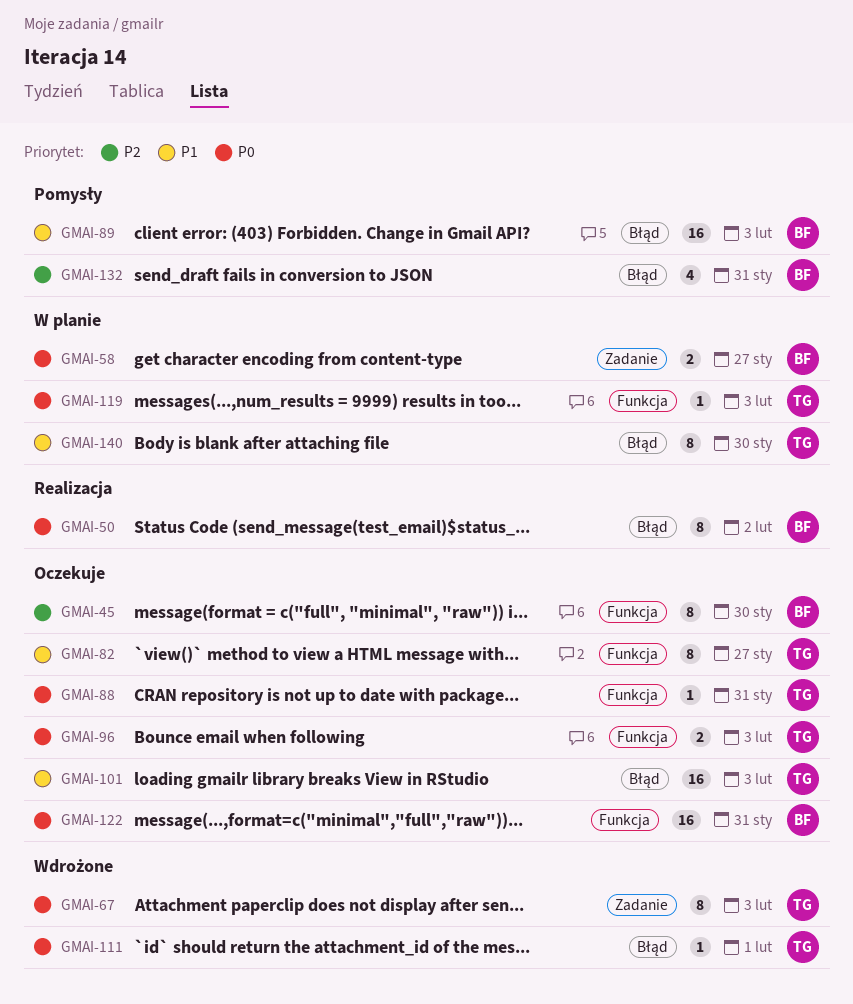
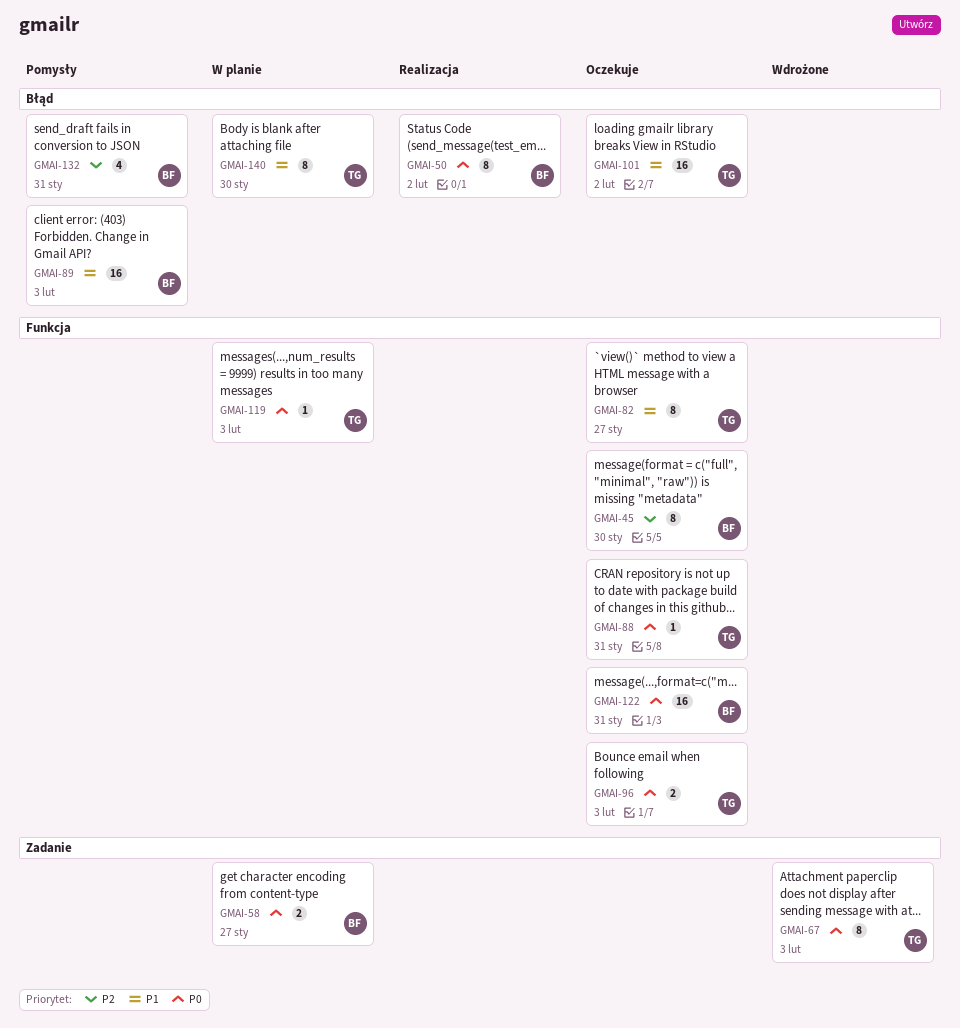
GMAI-101, due: Feb 3 -> Feb 2
GMAI-111: present -> none

